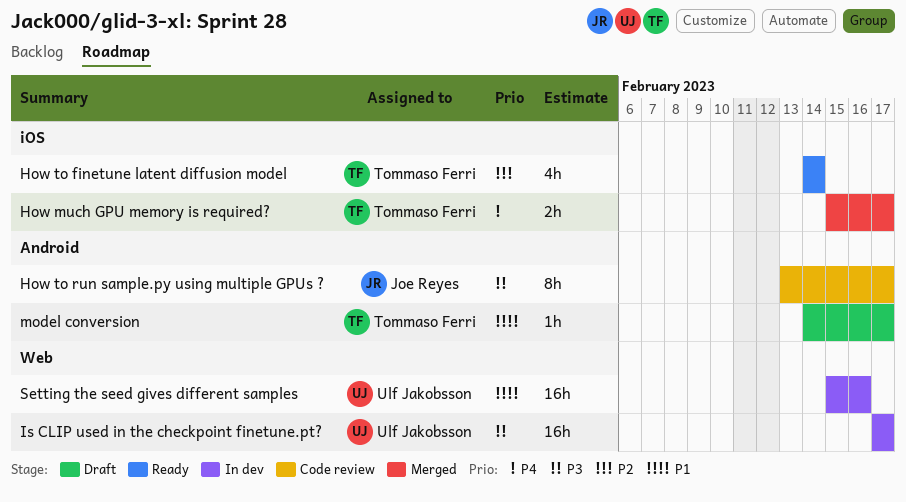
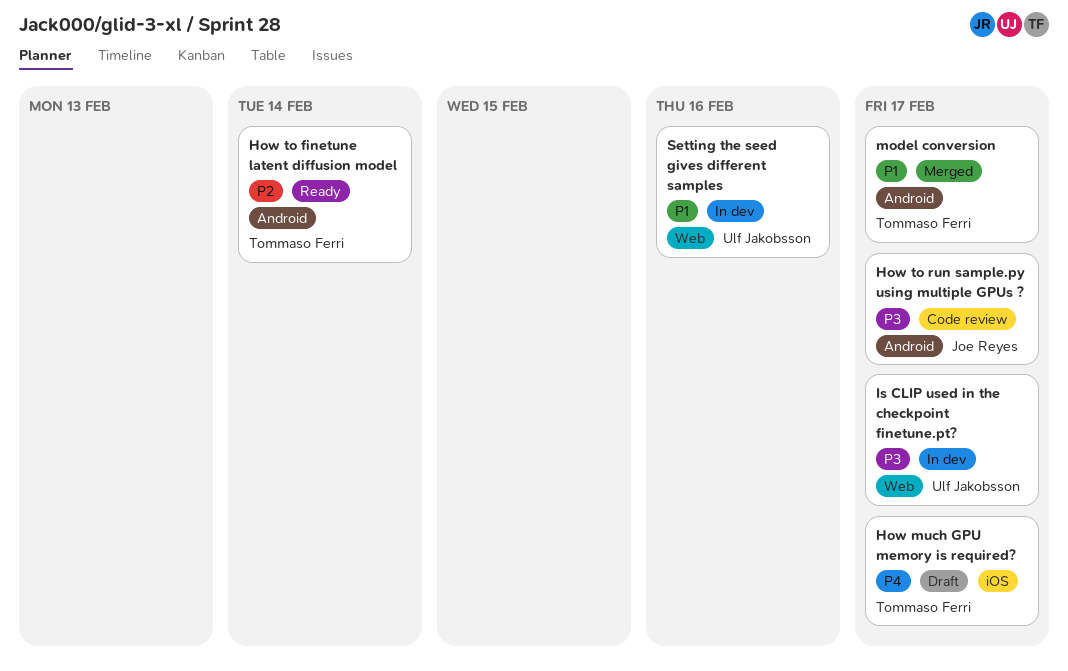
How much GPU memory is required?, status: Merged -> Draft
How to finetune latent diffusion model, label: iOS -> Android
model conversion, status: Draft -> Merged

